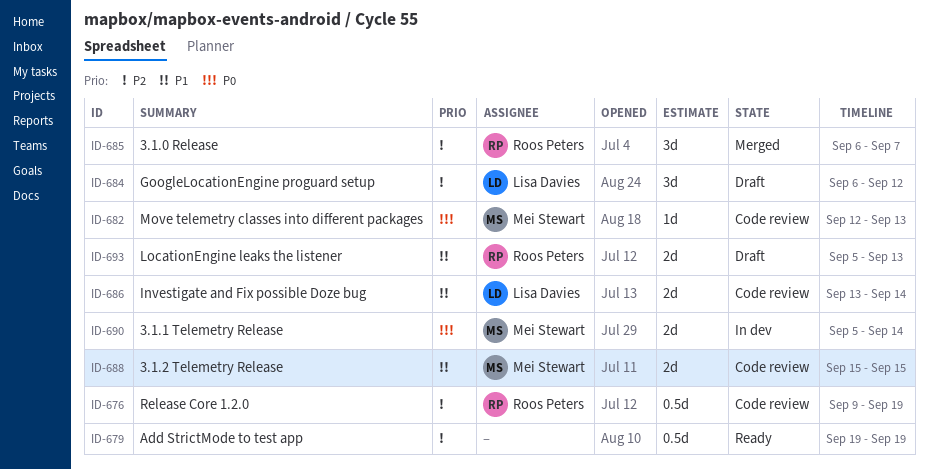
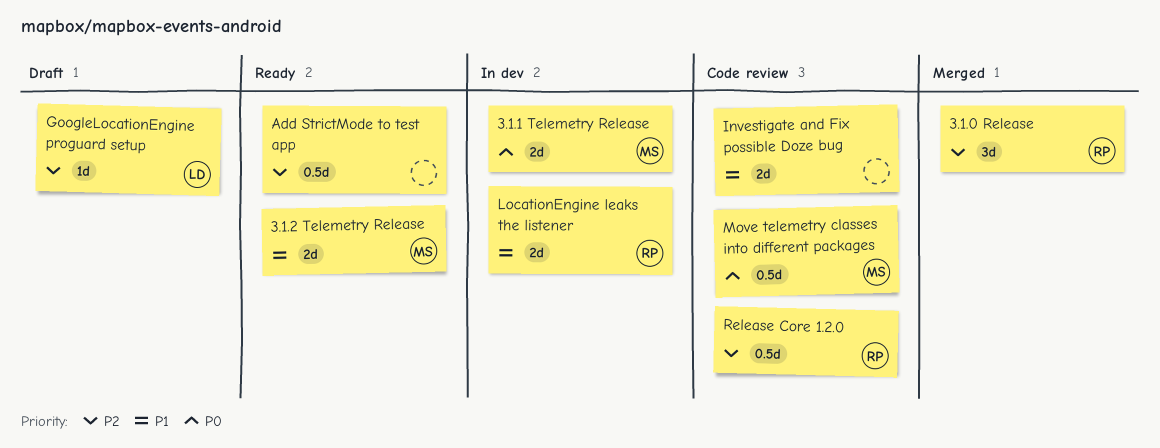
3.1.2 Telemetry Release, status: Code review -> Ready
GoogleLocationEngine proguard setup, estimate: 3d -> 1d
Investigate and Fix possible Doze bug, owner: Lisa Davies -> none
LocationEngine leaks the listener, status: Draft -> In dev
Move telemetry classes into different packages, estimate: 1d -> 0.5d

